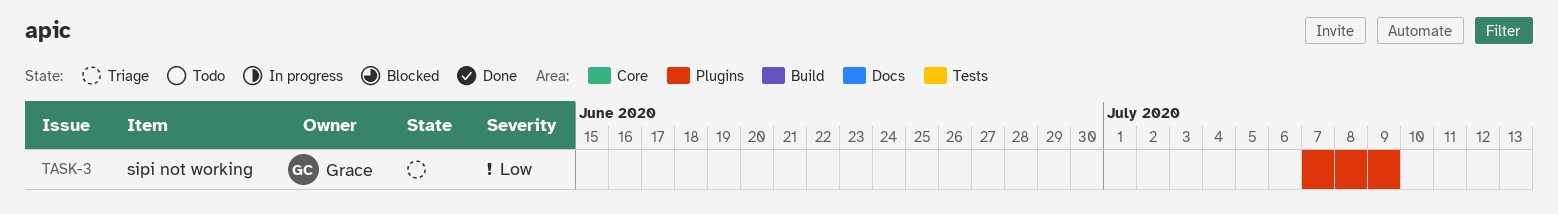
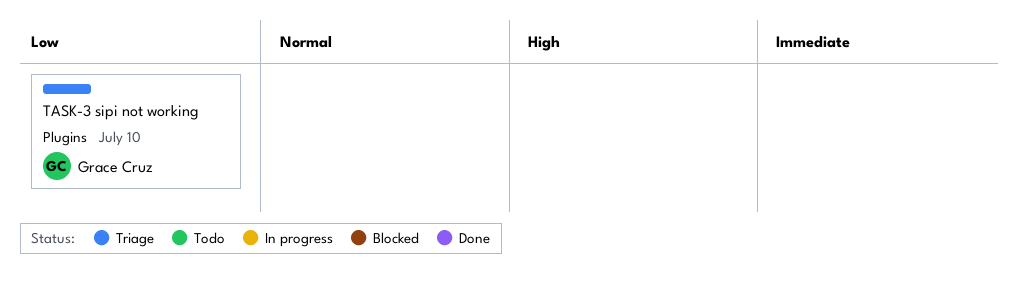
TASK-3, due: Jul 9 -> Jul 10

